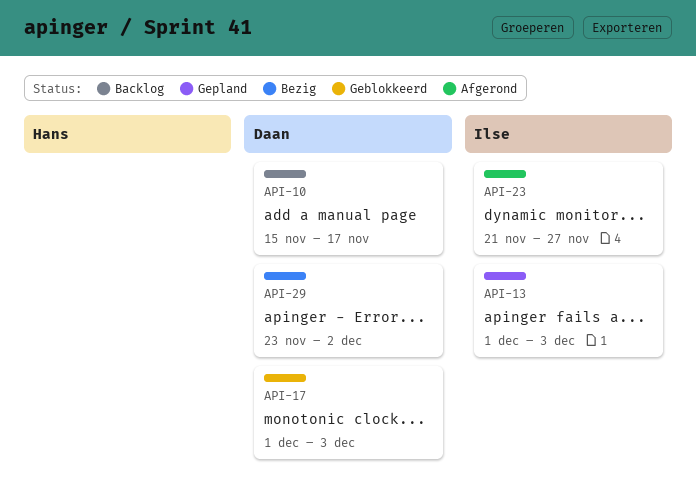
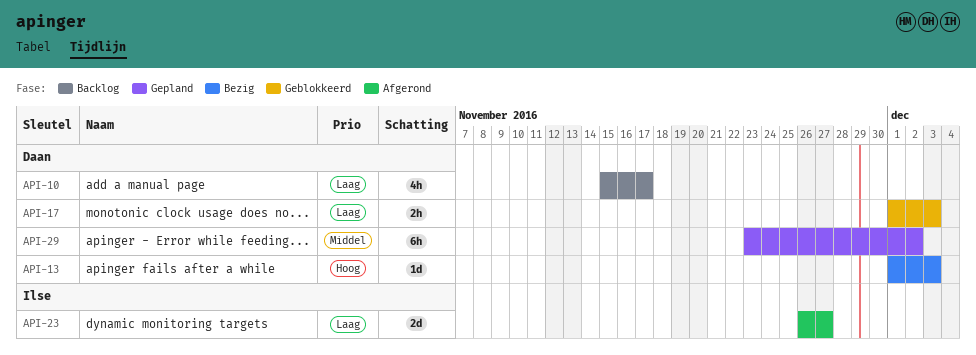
API-13, status: Gepland -> Bezig
API-13, owner: Ilse -> Daan
API-23, start: Nov 21 -> Nov 26
API-29, status: Bezig -> Gepland

